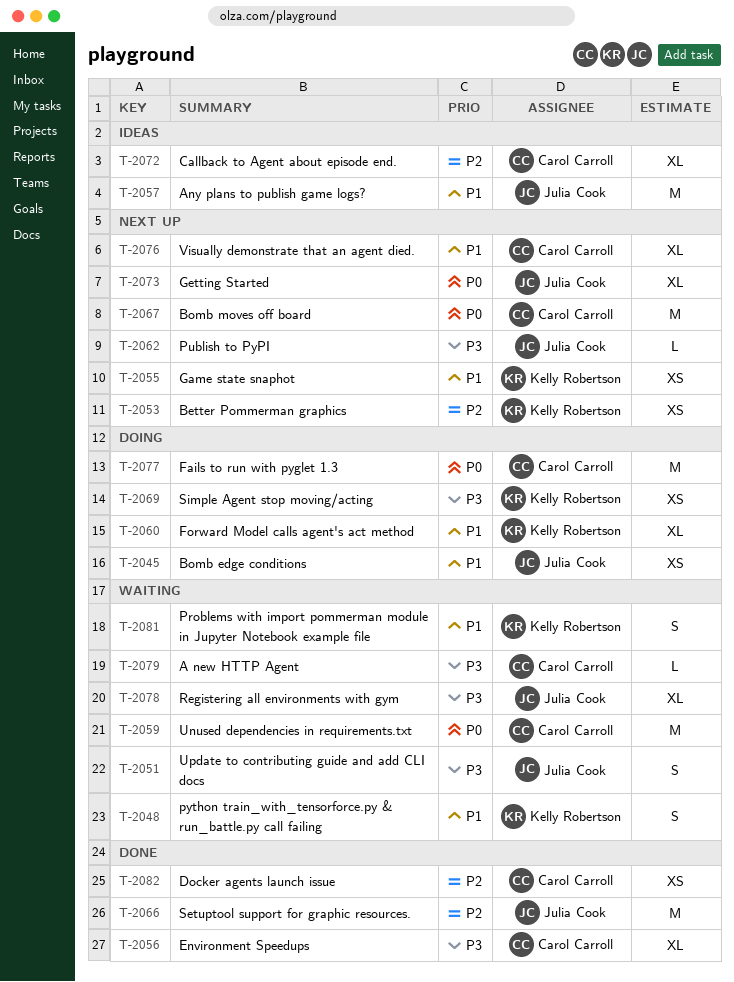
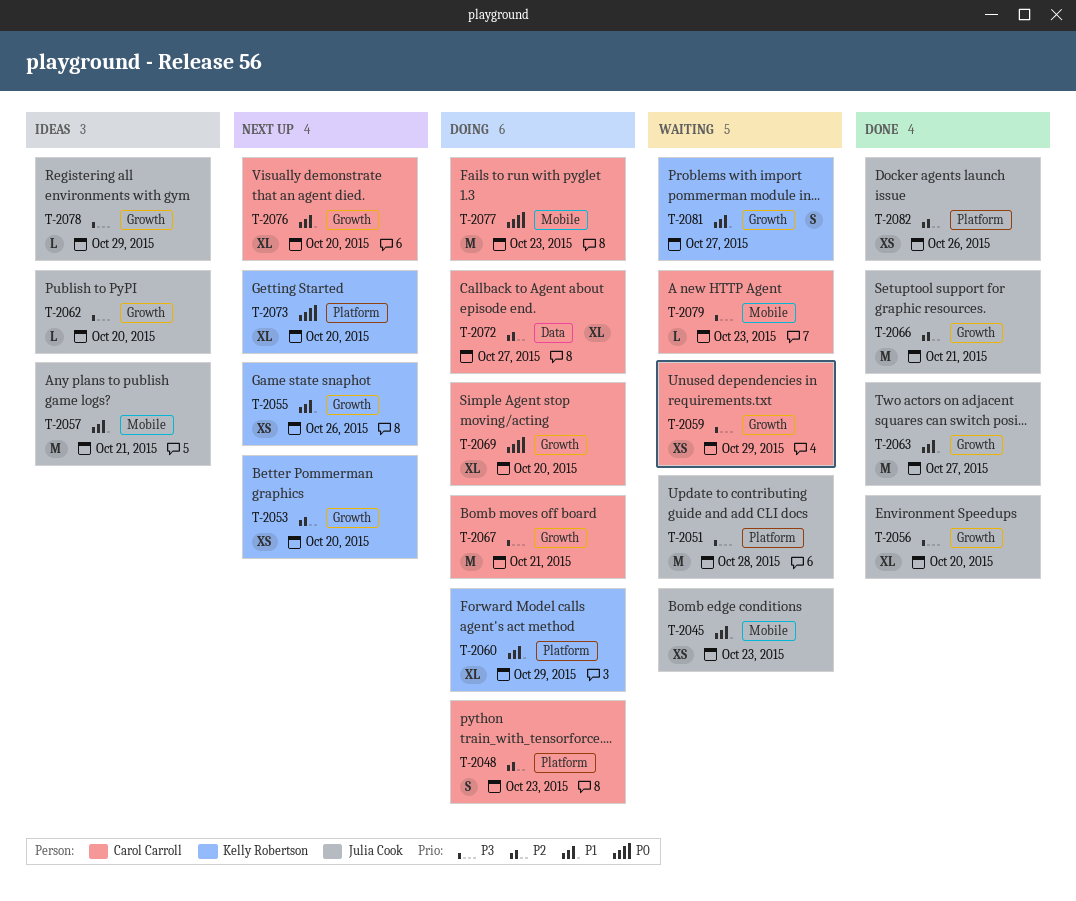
T-2045, status: Doing -> Waiting
T-2048, status: Waiting -> Doing
T-2048, owner: Kelly Robertson -> Carol Carroll
T-2048, priority: P1 -> P2
T-2051, estimate: S -> M
T-2056, owner: Carol Carroll -> Julia Cook
T-2059, priority: P0 -> P3
T-2059, estimate: M -> XS
T-2062, status: Next up -> Ideas
T-2063: none -> present
T-2067, status: Next up -> Doing
T-2067, priority: P0 -> P3
T-2069, owner: Kelly Robertson -> Carol Carroll
T-2069, priority: P3 -> P0
T-2069, estimate: XS -> XL
T-2072, status: Ideas -> Doing
T-2073, owner: Julia Cook -> Kelly Robertson
T-2078, status: Waiting -> Ideas
T-2078, estimate: XL -> L
T-2082, owner: Carol Carroll -> Julia Cook

